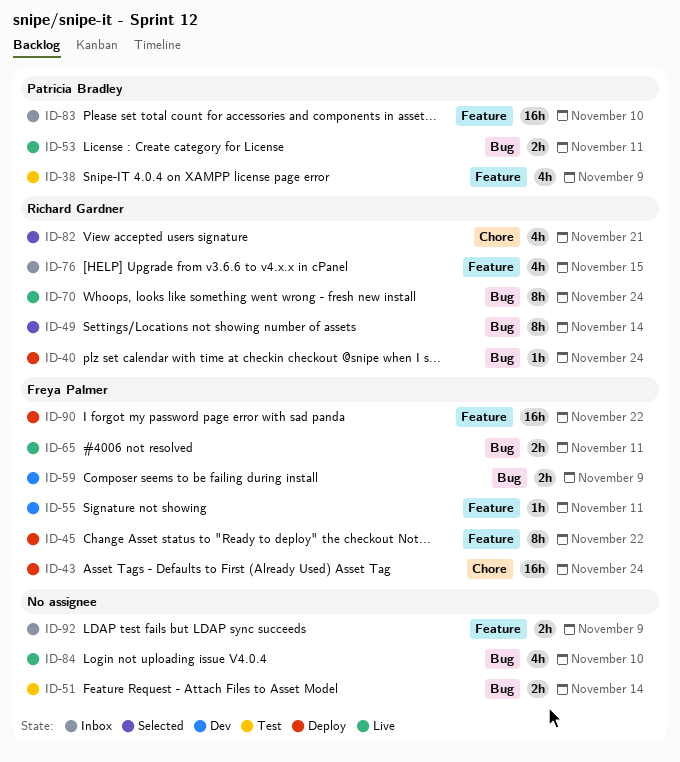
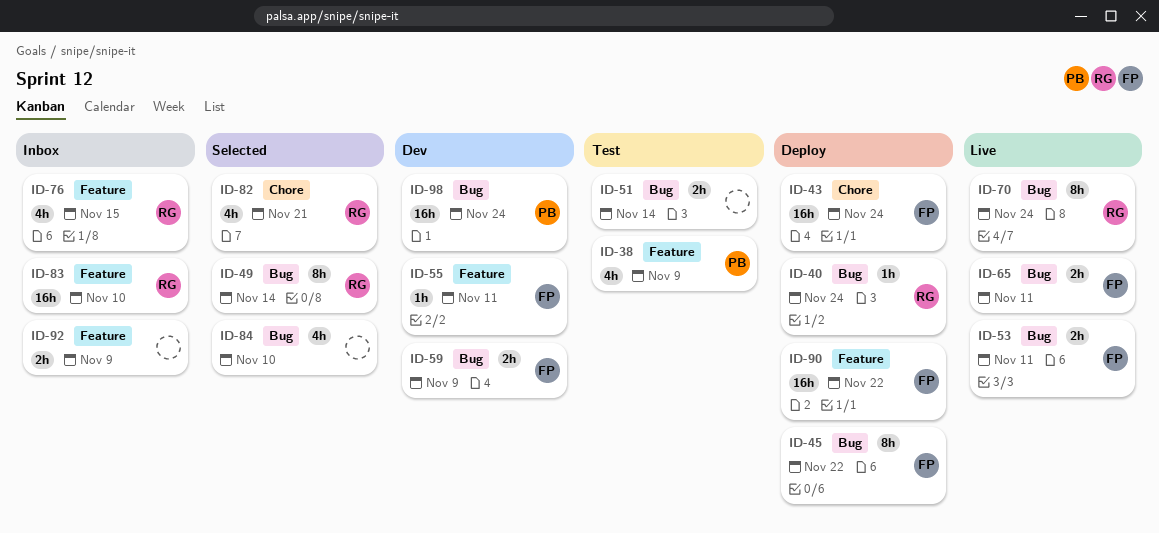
ID-45, label: Feature -> Bug
ID-53, owner: Patricia Bradley -> Freya Palmer
ID-83, owner: Patricia Bradley -> Richard Gardner
ID-84, status: Live -> Selected
ID-98: none -> present

